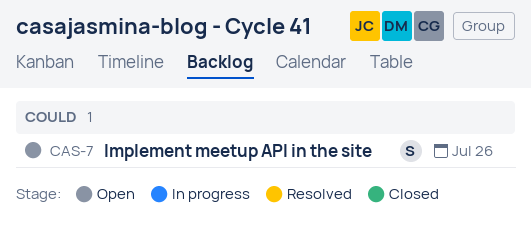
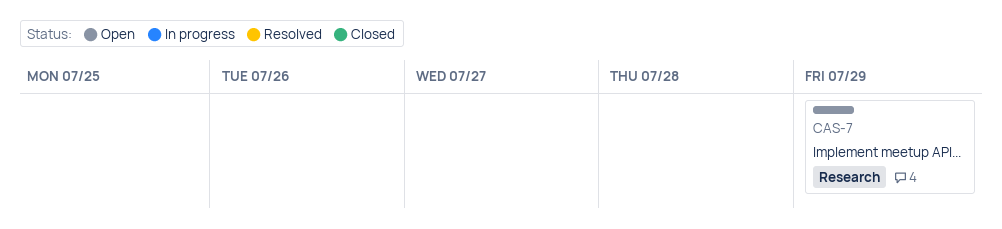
CAS-7, due: Jul 26 -> Jul 29

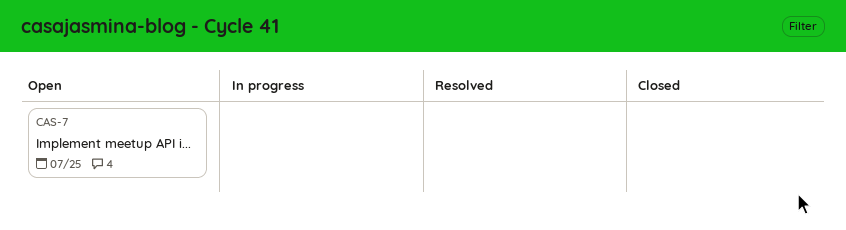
CAS-7, due: Jul 29 -> Jul 25

